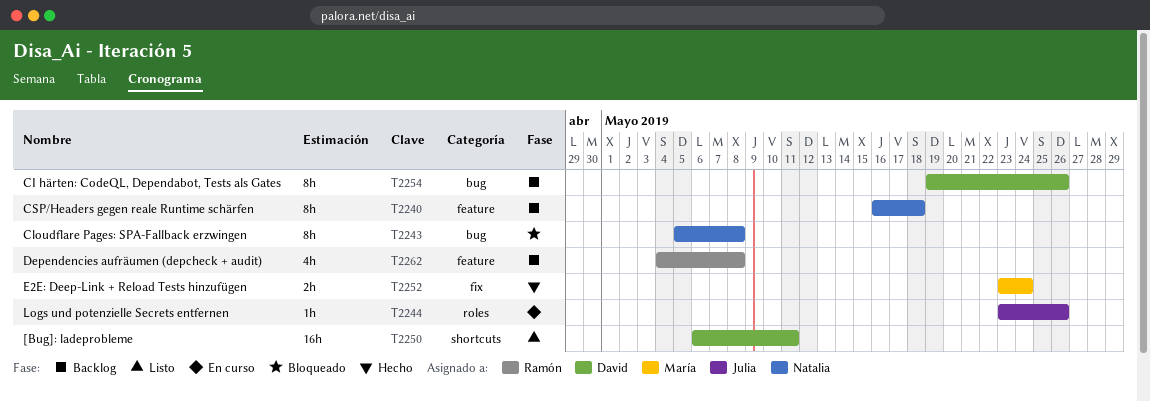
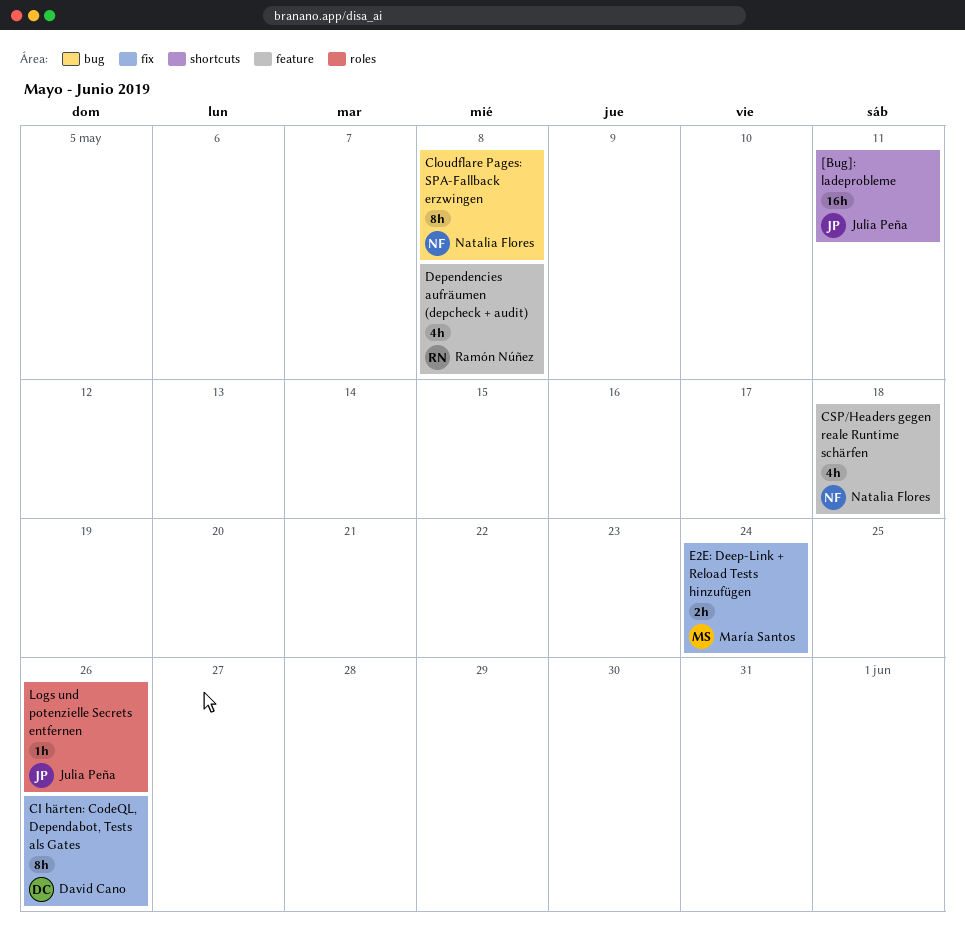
[Bug]: ladeprobleme, owner: David Cano -> Julia Peña
CI härten: CodeQL, Dependabot, Tests als Gates, label: bug -> fix
CSP/Headers gegen reale Runtime schärfen, estimate: 8h -> 4h

